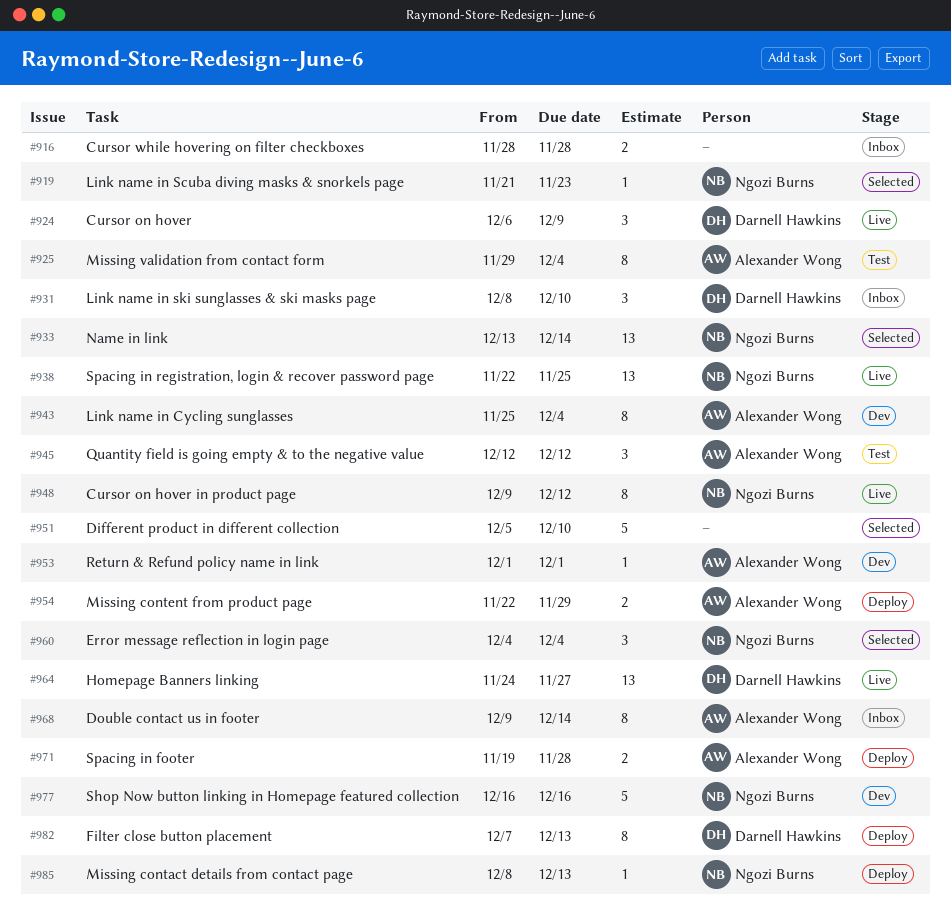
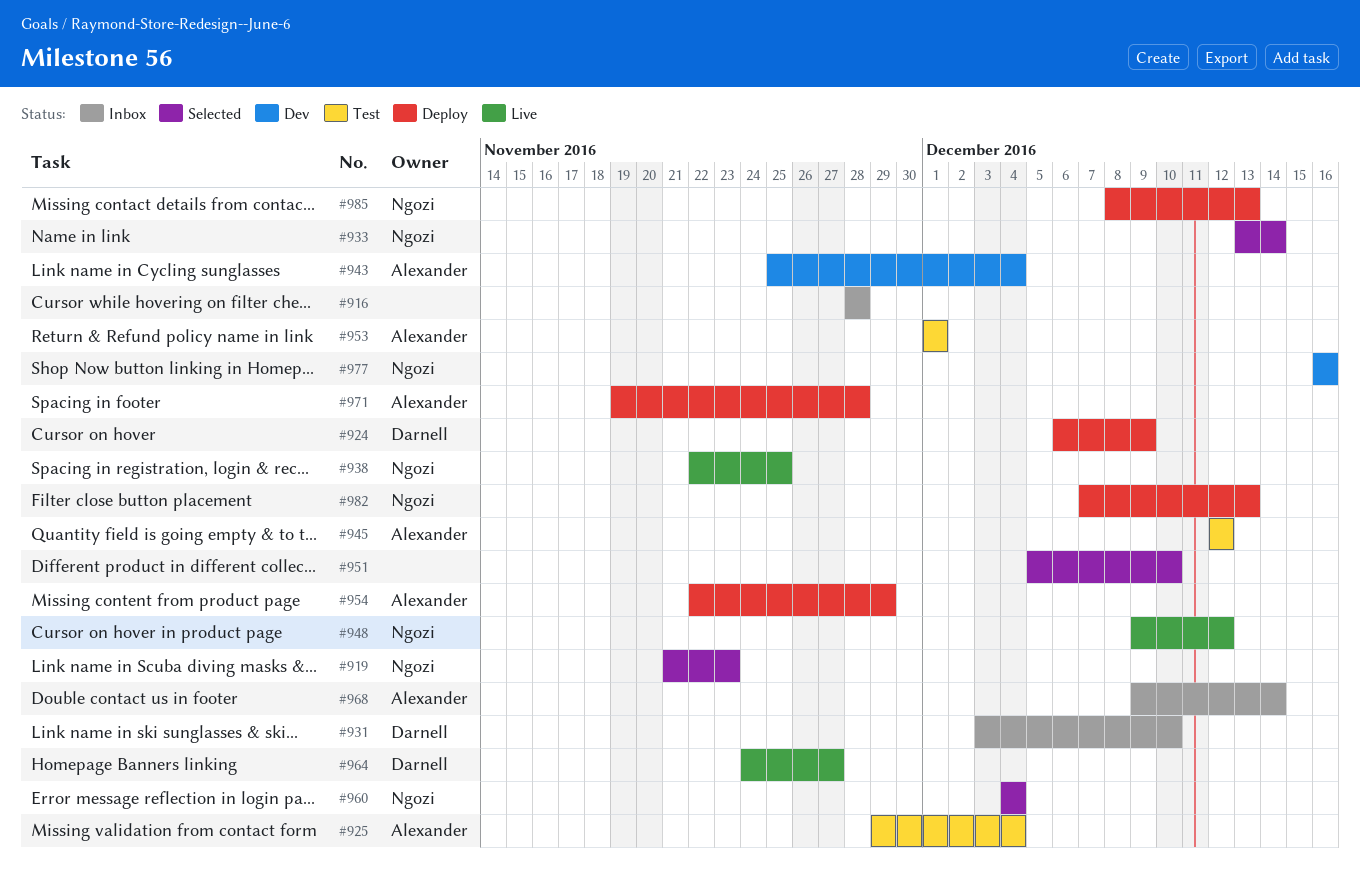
#924, status: Live -> Deploy
#931, start: Dec 8 -> Dec 3
#953, status: Dev -> Test
#982, owner: Darnell Hawkins -> Ngozi Burns

